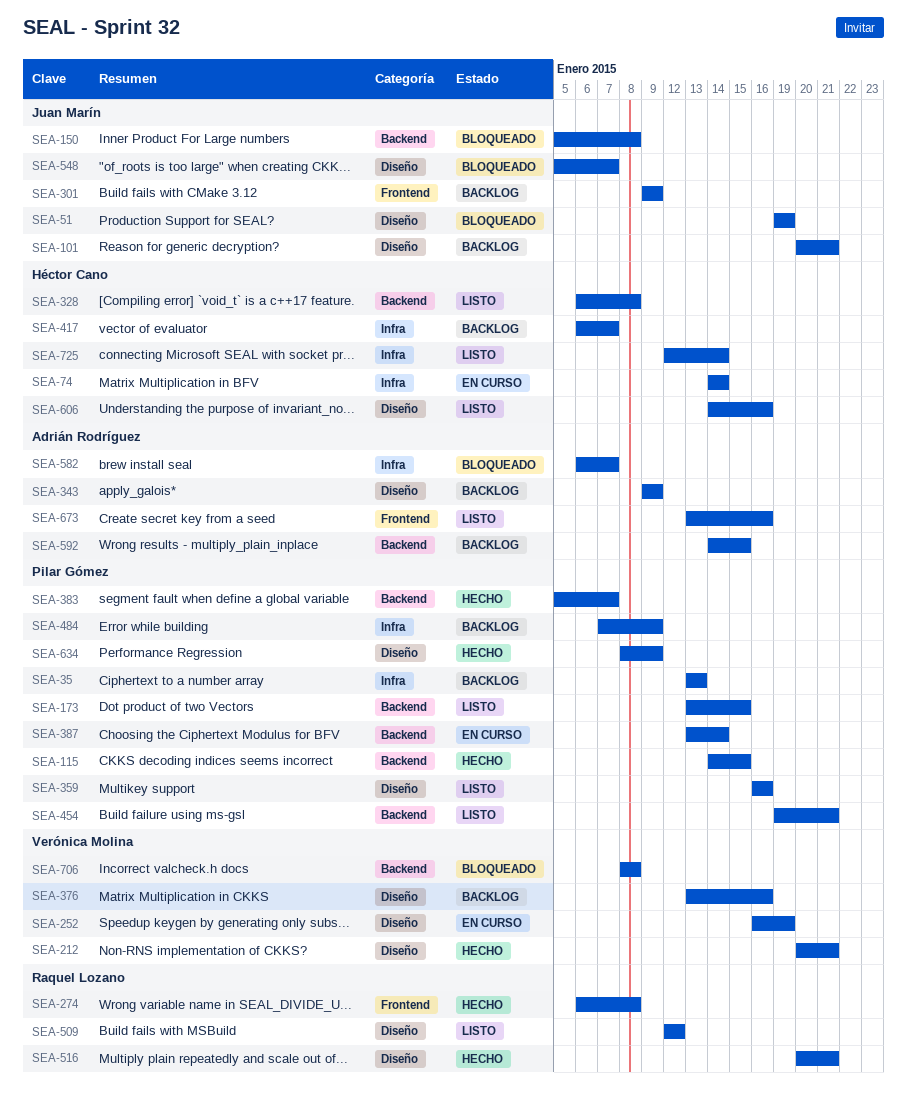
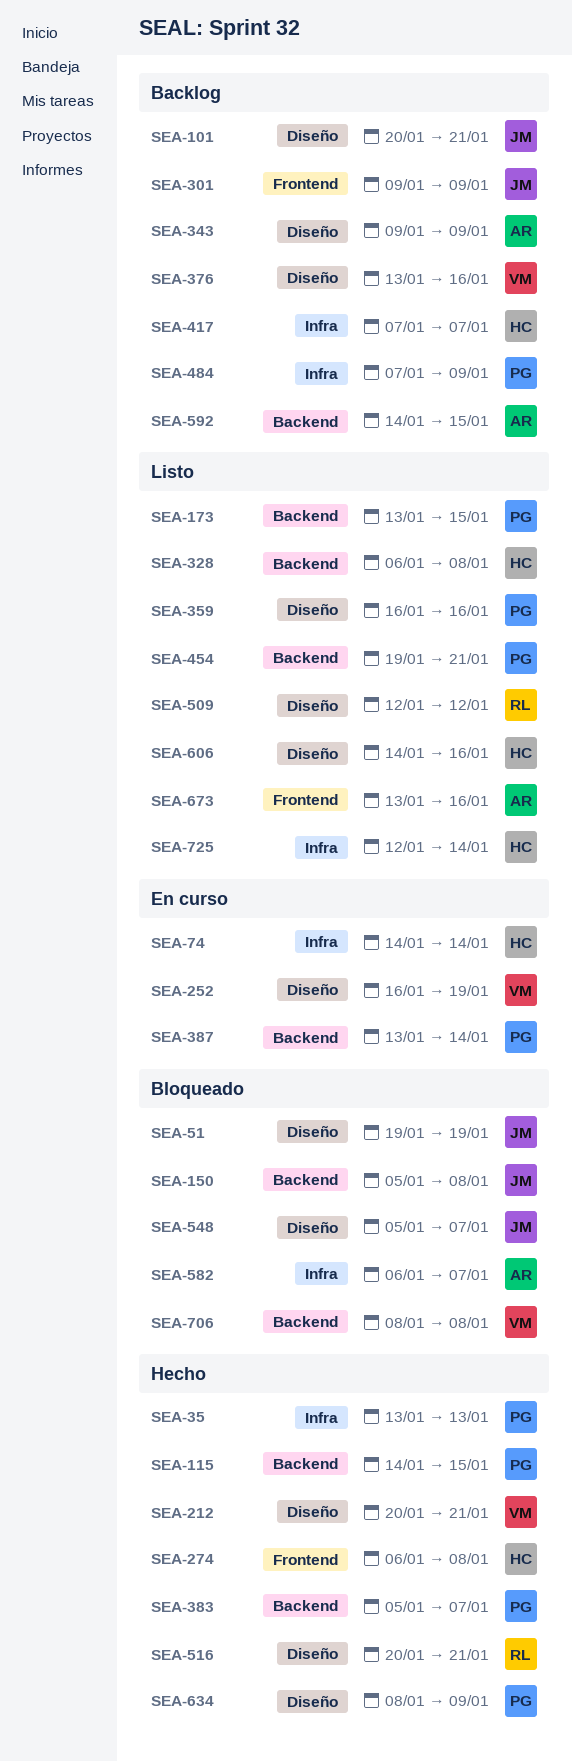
SEA-35, status: Backlog -> Hecho
SEA-274, owner: Raquel Lozano -> Héctor Cano
SEA-417, start: Jan 6 -> Jan 7

